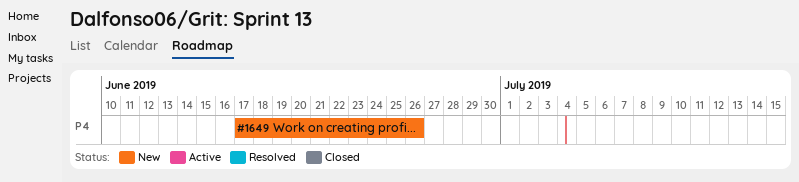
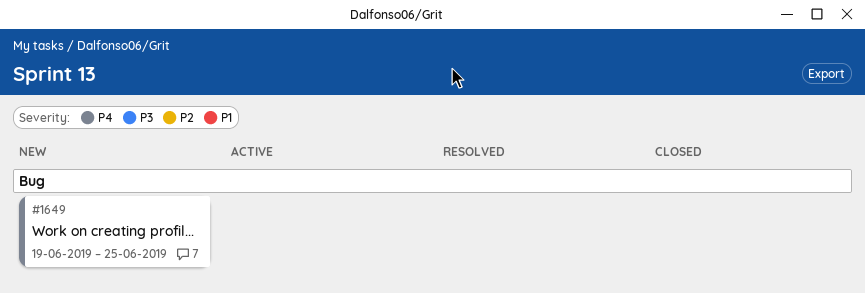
#1649, start: Jun 17 -> Jun 19
#1649, due: Jun 26 -> Jun 25

